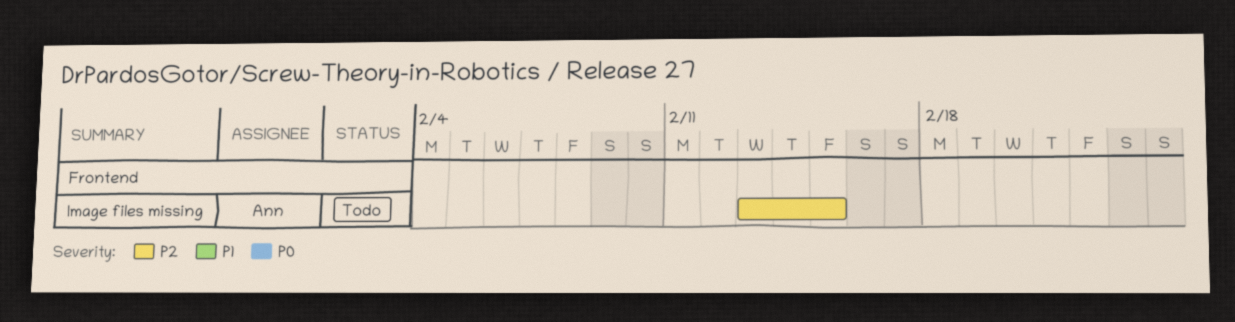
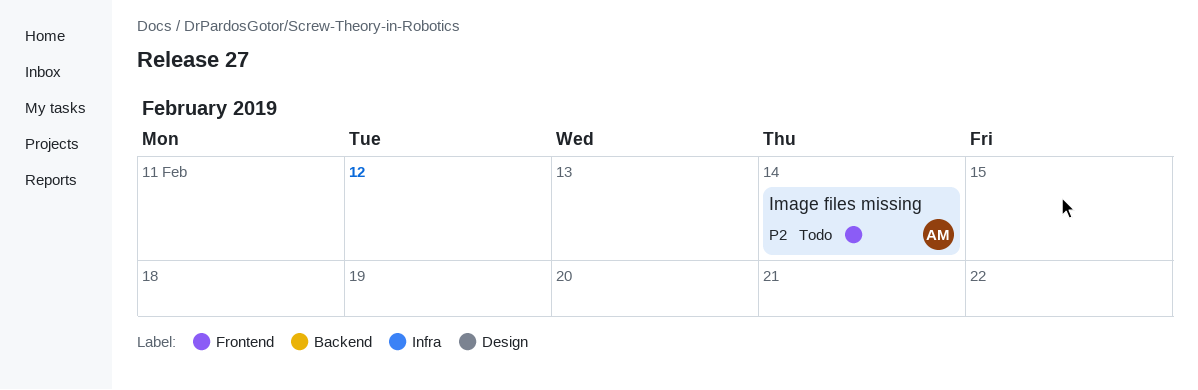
Image files missing, due: Feb 15 -> Feb 14

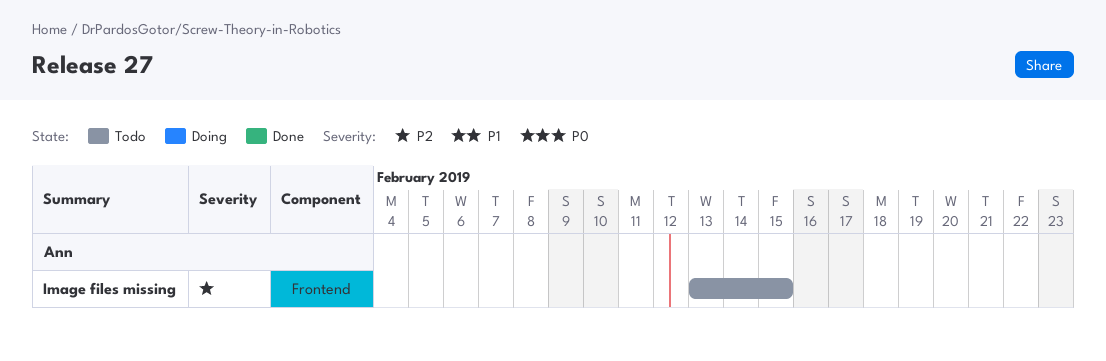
Image files missing, due: Feb 14 -> Feb 15

